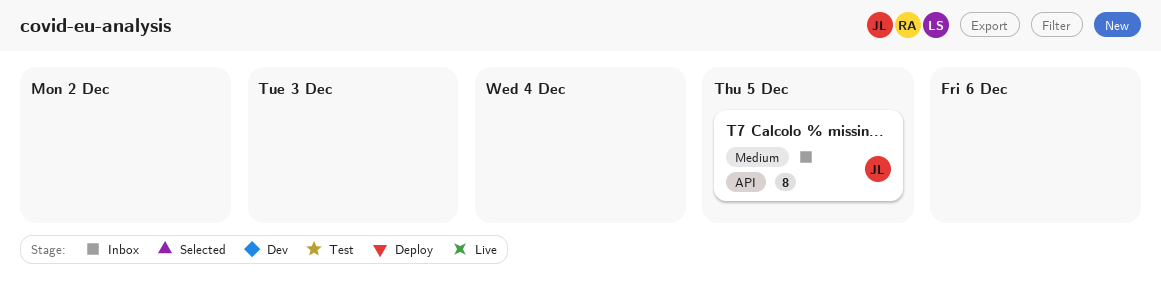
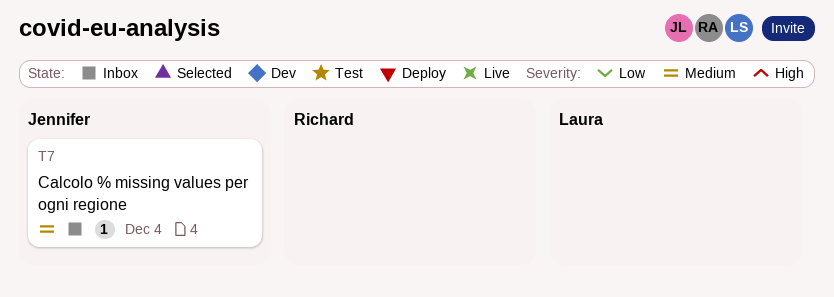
T7, estimate: 8 -> 1
T7, due: Dec 5 -> Dec 4

